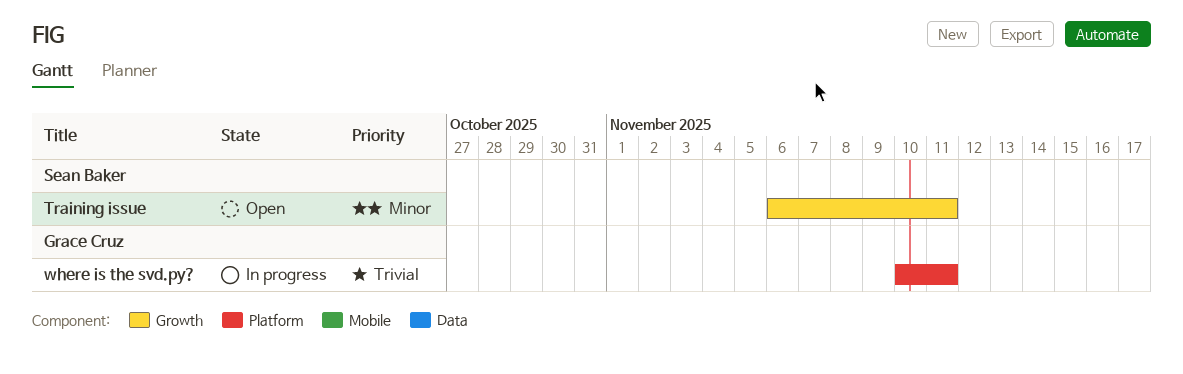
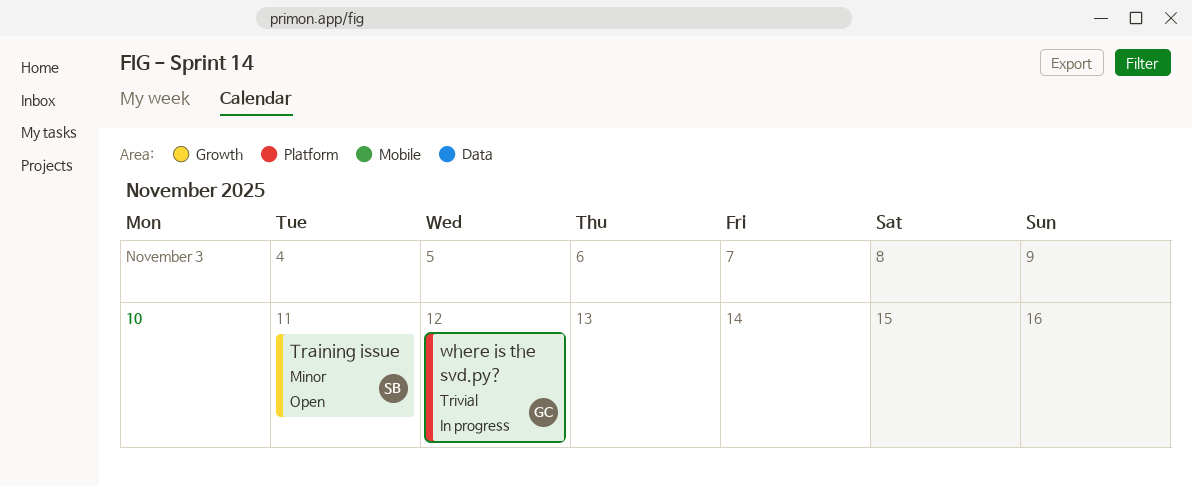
where is the svd.py?, due: Nov 11 -> Nov 12

